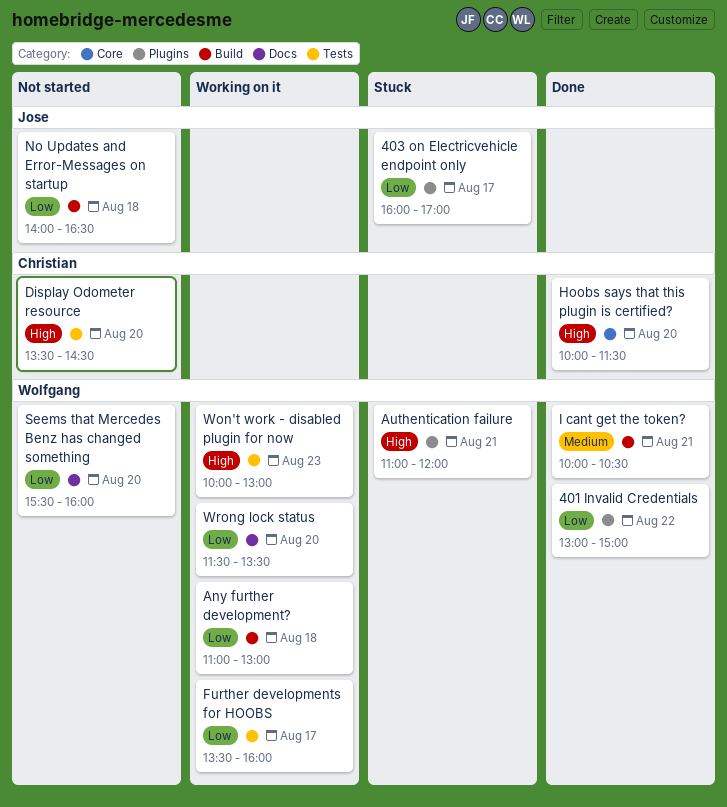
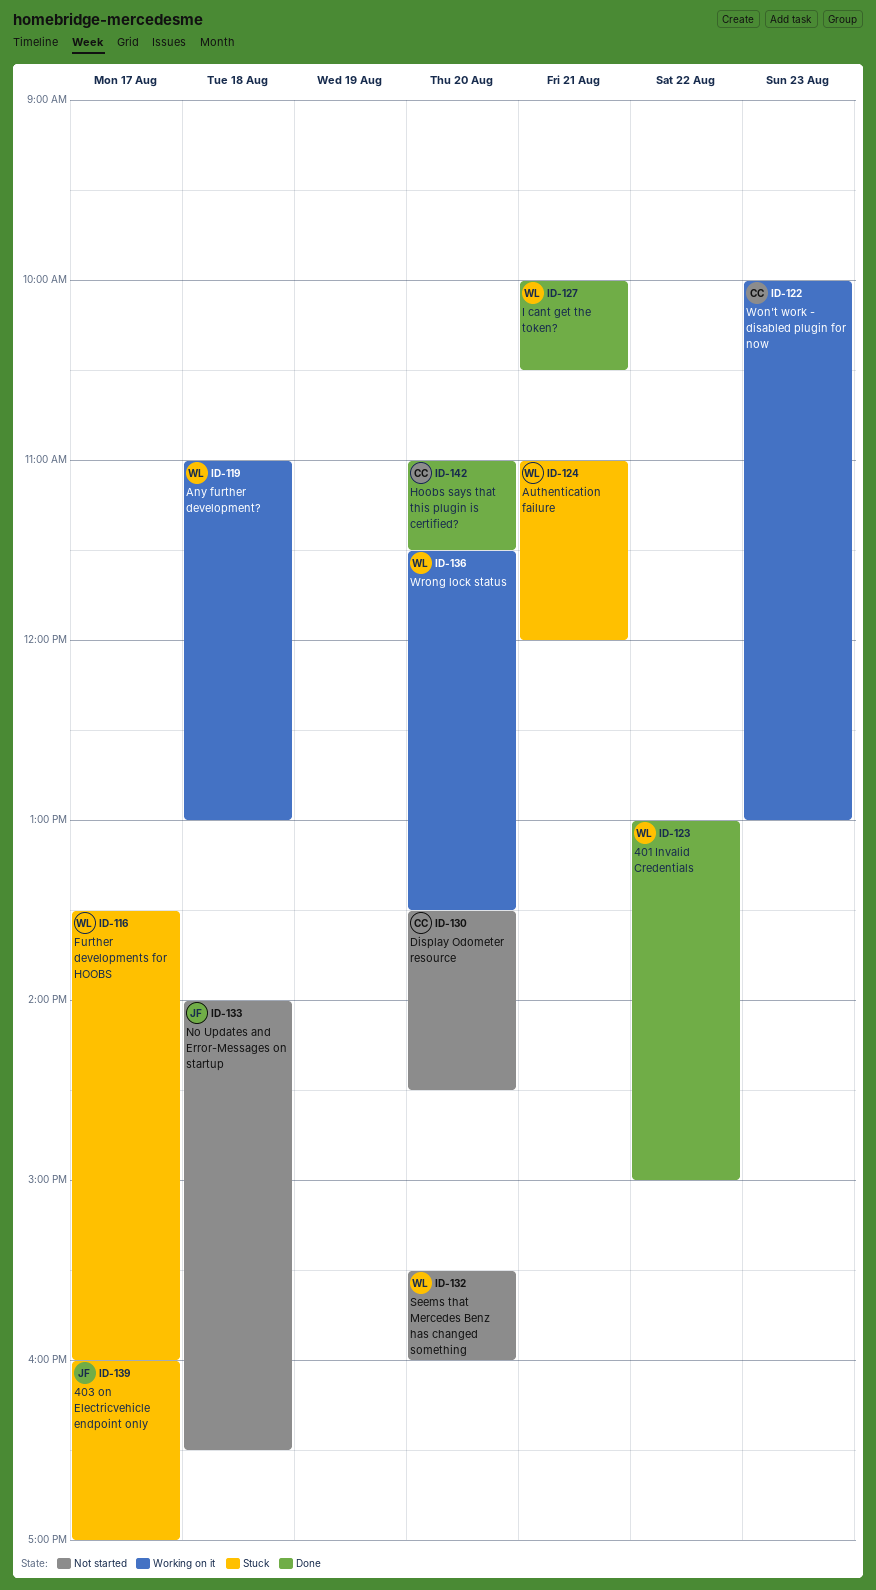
Further developments for HOOBS, status: Working on it -> Stuck
Hoobs says that this plugin is certified?, begins: 10:00 -> 11:00
Won't work - disabled plugin for now, owner: Wolfgang -> Christian

